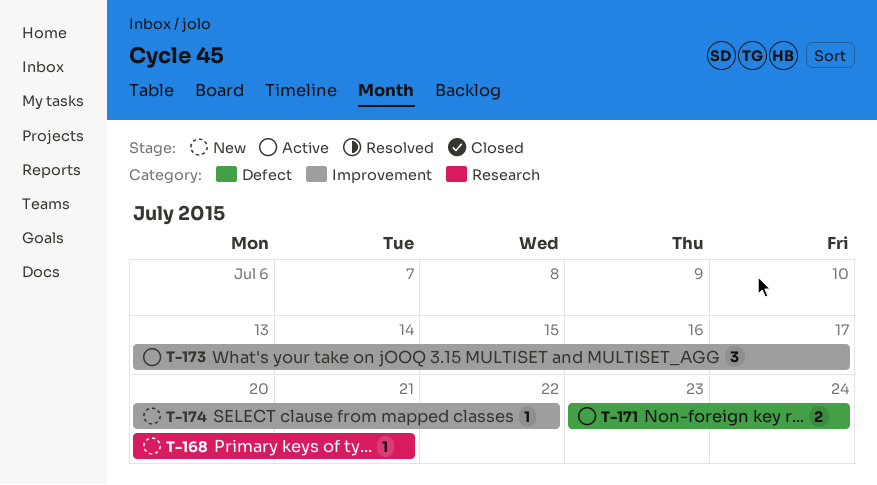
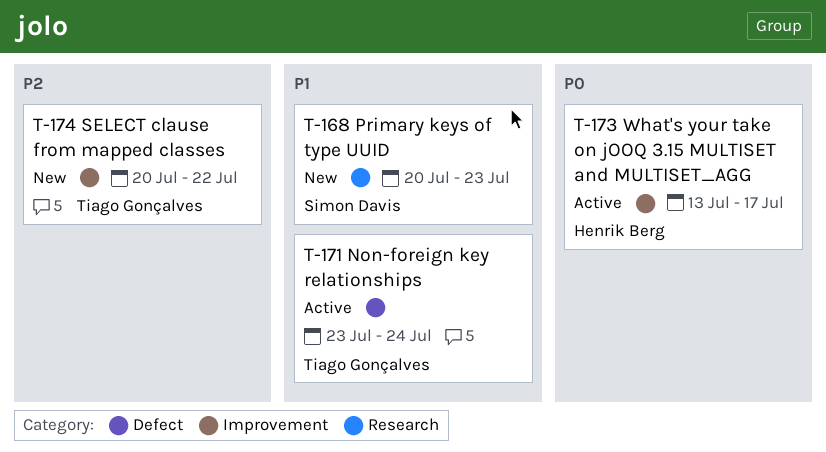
T-168, due: Jul 21 -> Jul 23

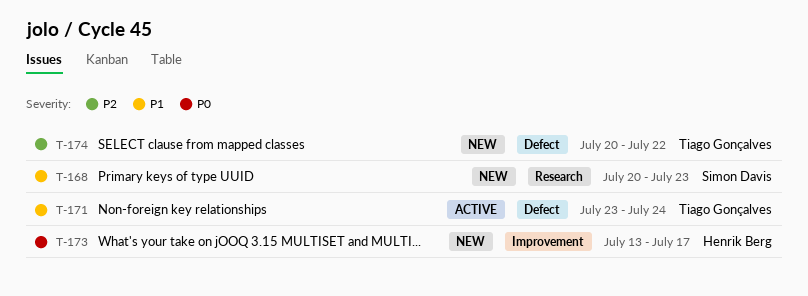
T-173, status: Active -> New
T-174, label: Improvement -> Defect

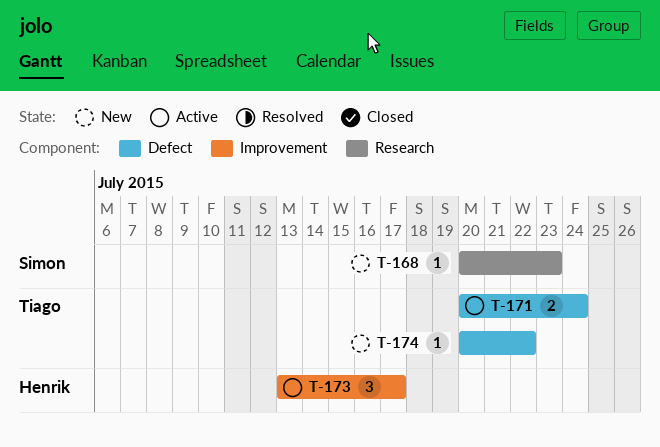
T-171, start: Jul 23 -> Jul 20
T-173, status: New -> Active

